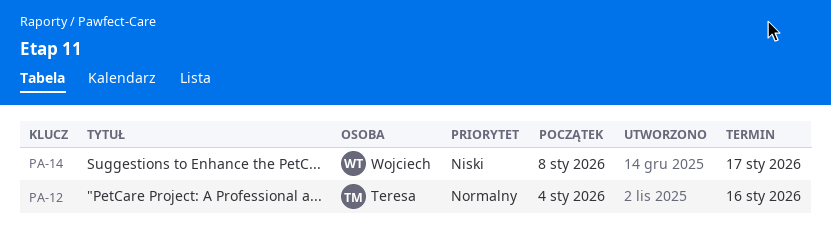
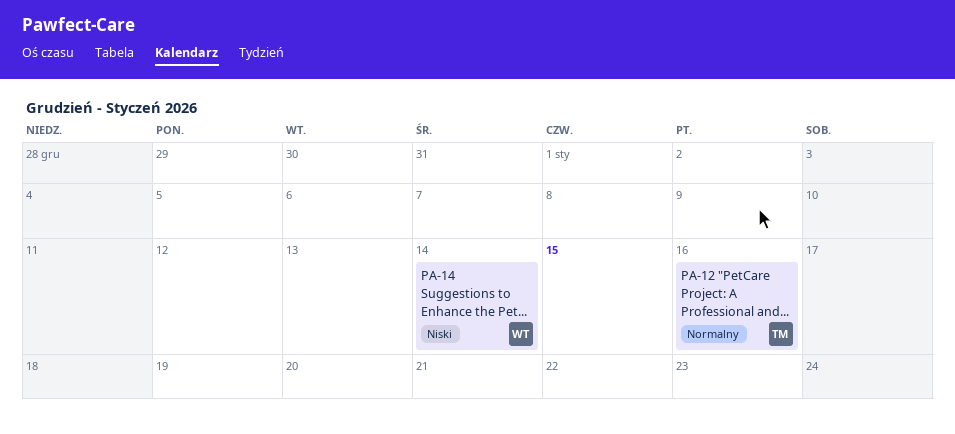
PA-14, due: Jan 17 -> Jan 14

